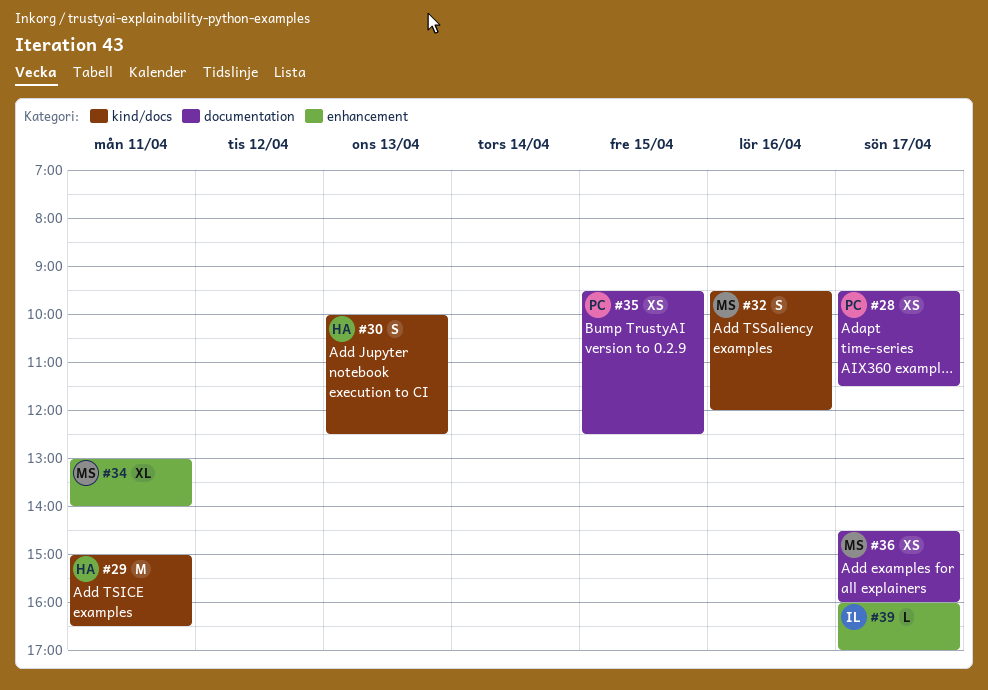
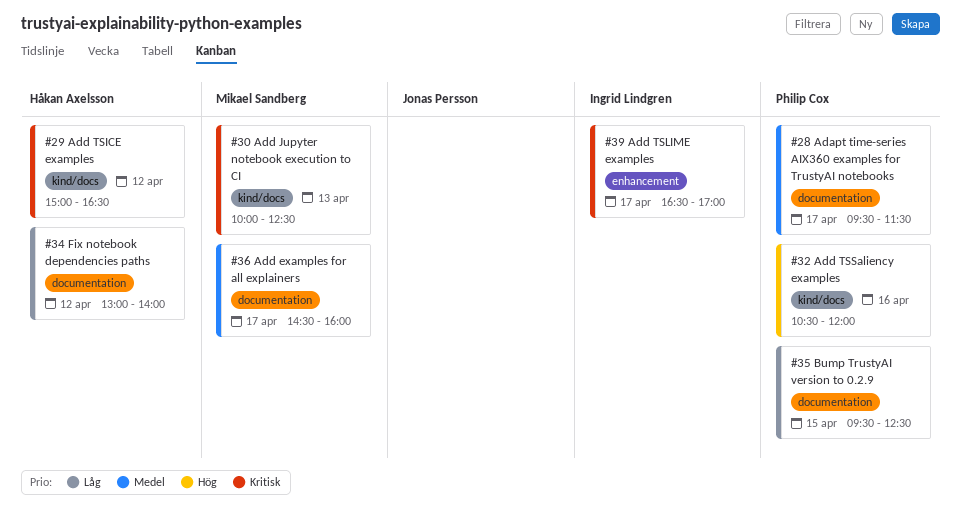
#29, day: Apr 11 -> Apr 12
#30, owner: Håkan Axelsson -> Mikael Sandberg
#32, owner: Mikael Sandberg -> Philip Cox
#32, begins: 09:30 -> 10:30
#34, owner: Mikael Sandberg -> Håkan Axelsson
#34, label: enhancement -> documentation
#34, day: Apr 11 -> Apr 12
#39, begins: 16:00 -> 16:30

